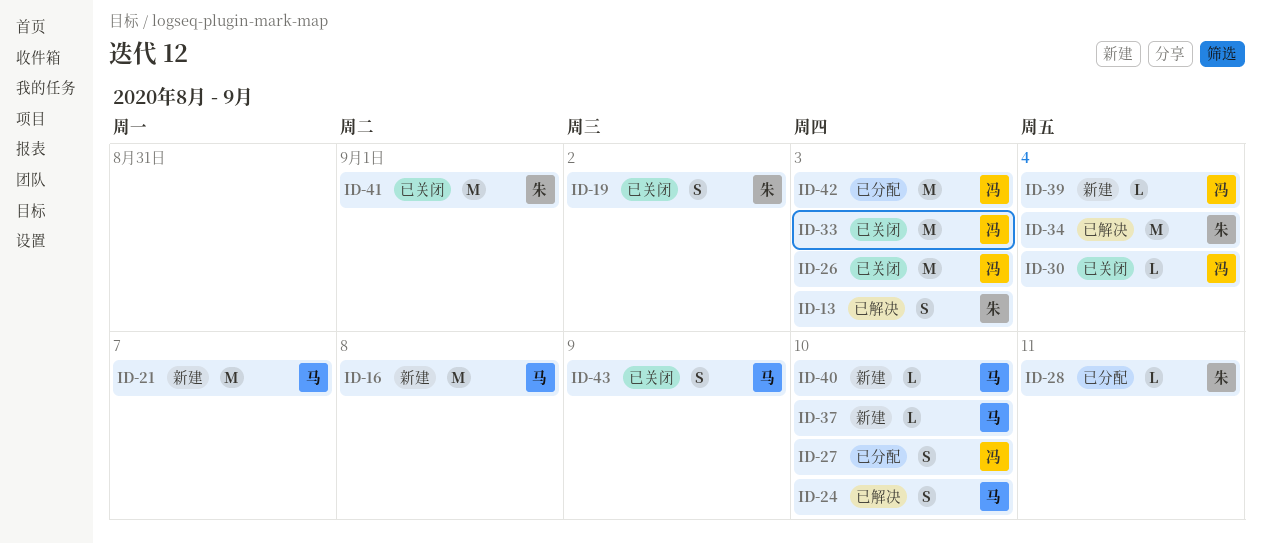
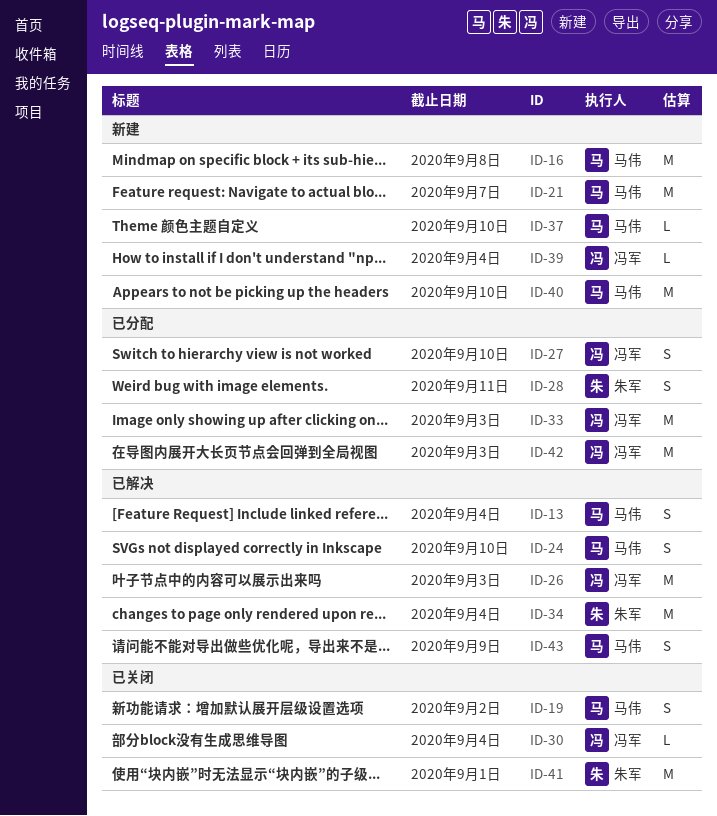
ID-13, owner: 朱军 -> 马伟
ID-13, due: Sep 3 -> Sep 4
ID-19, owner: 朱军 -> 马伟
ID-26, status: 已关闭 -> 已解决
ID-28, estimate: L -> S
ID-33, status: 已关闭 -> 已分配
ID-40, estimate: L -> M
ID-43, status: 已关闭 -> 已解决

